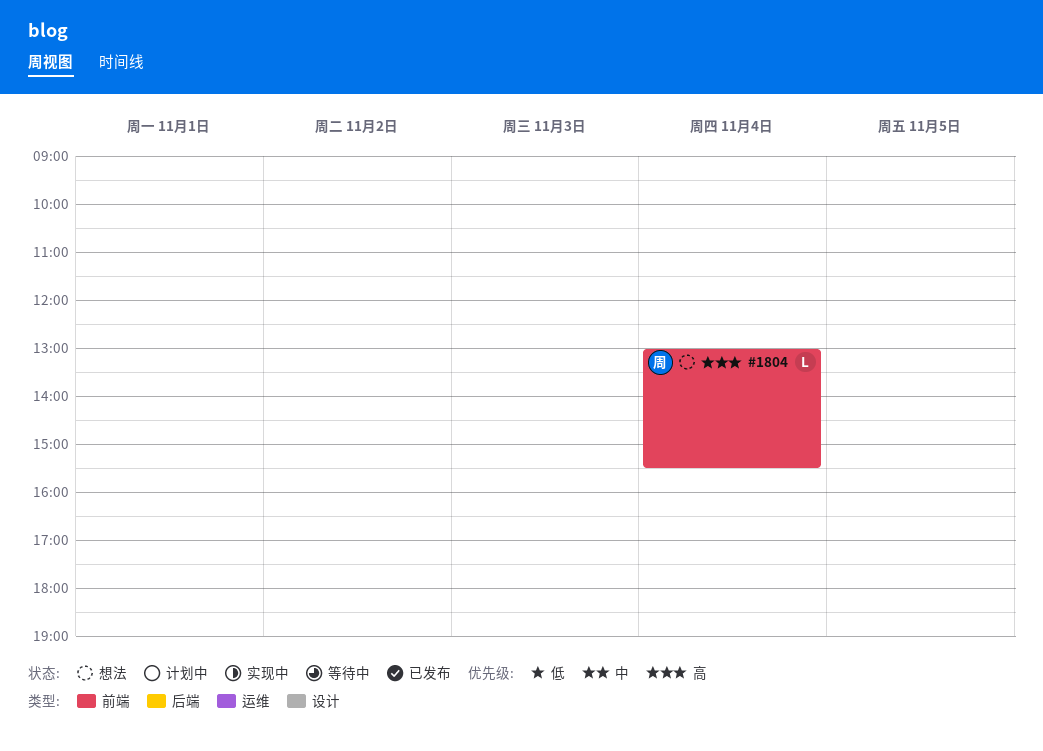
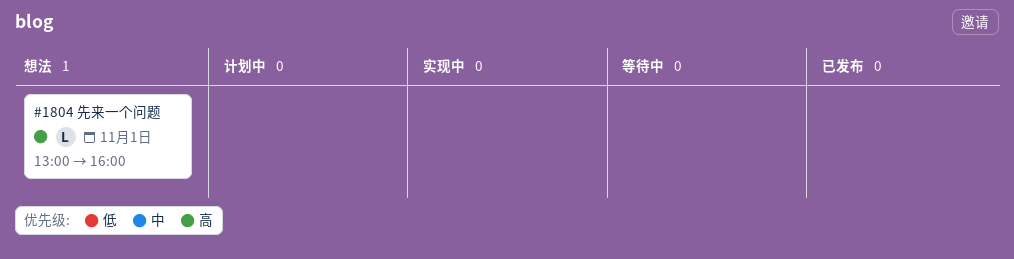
#1804, day: Nov 4 -> Nov 1
#1804, ends: 15:30 -> 16:00

